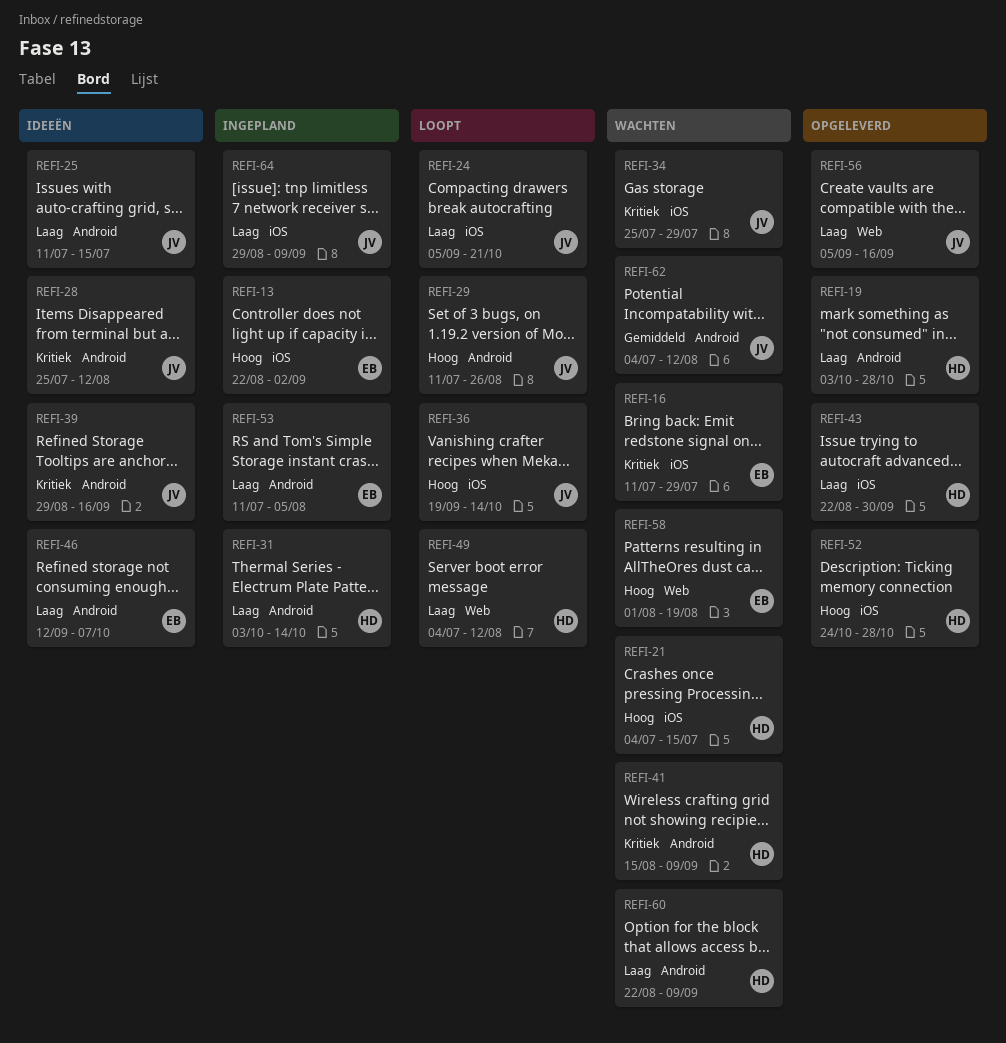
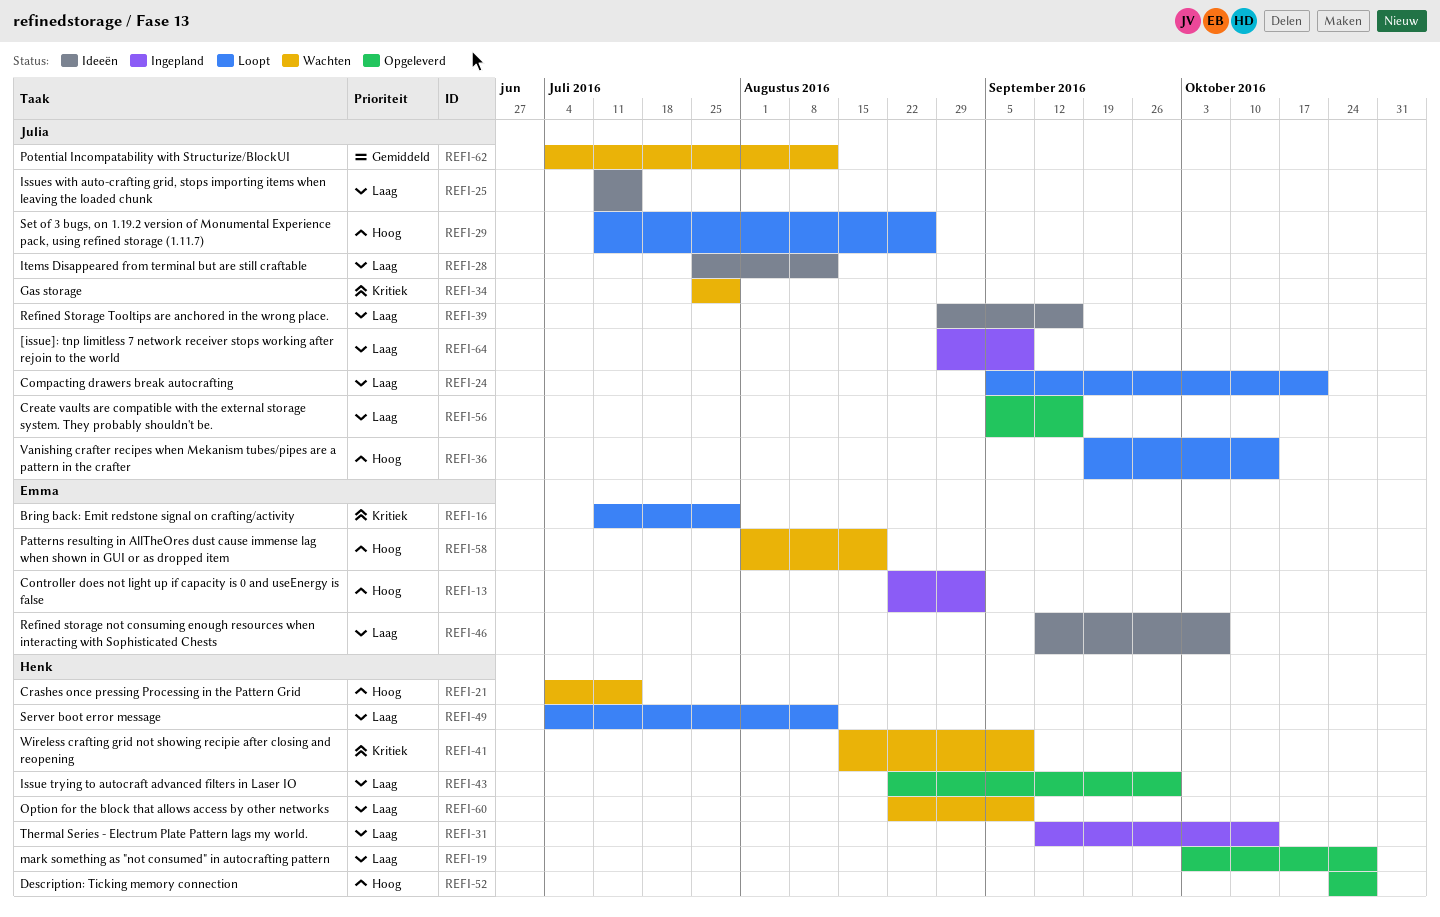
REFI-16, status: Wachten -> Loopt
REFI-28, priority: Kritiek -> Laag
REFI-31, start: Oct 3 -> Sep 12
REFI-39, priority: Kritiek -> Laag
REFI-53: present -> none

